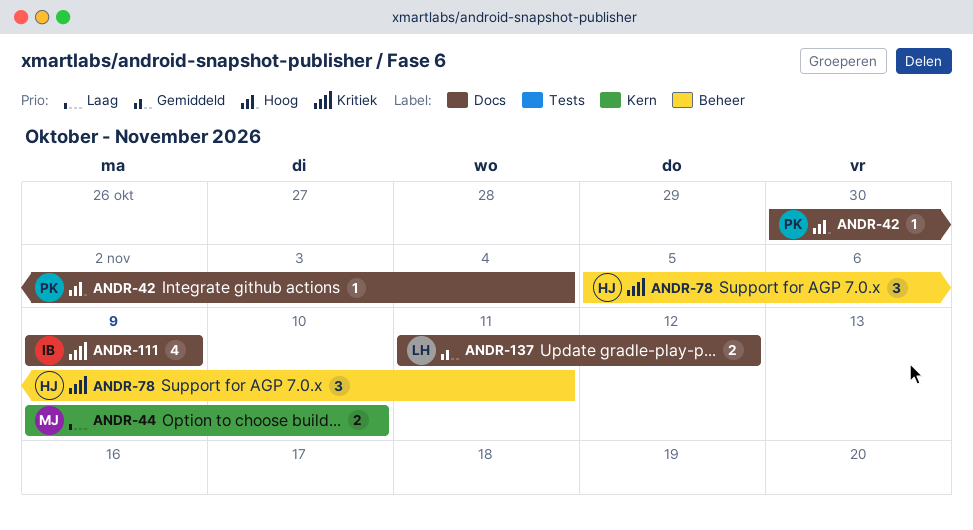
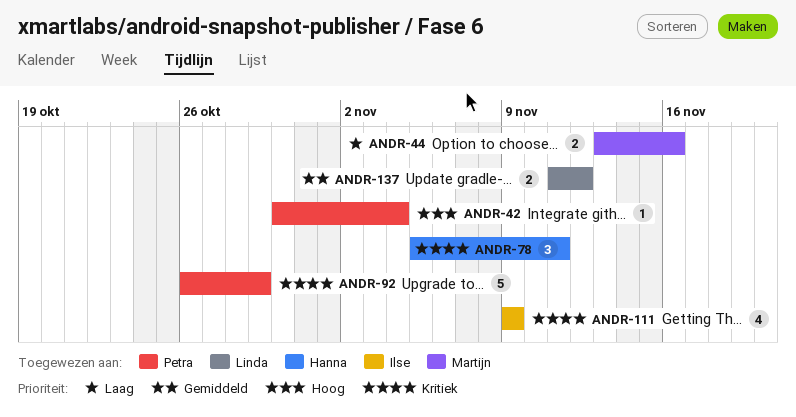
ANDR-44, start: Nov 9 -> Nov 13
ANDR-44, due: Nov 10 -> Nov 16
ANDR-92: none -> present

